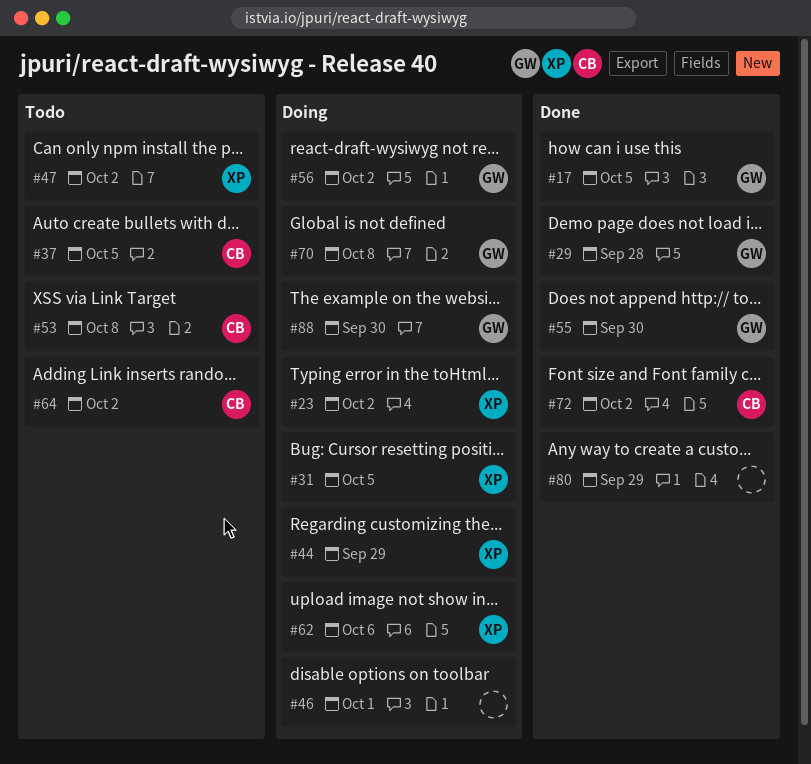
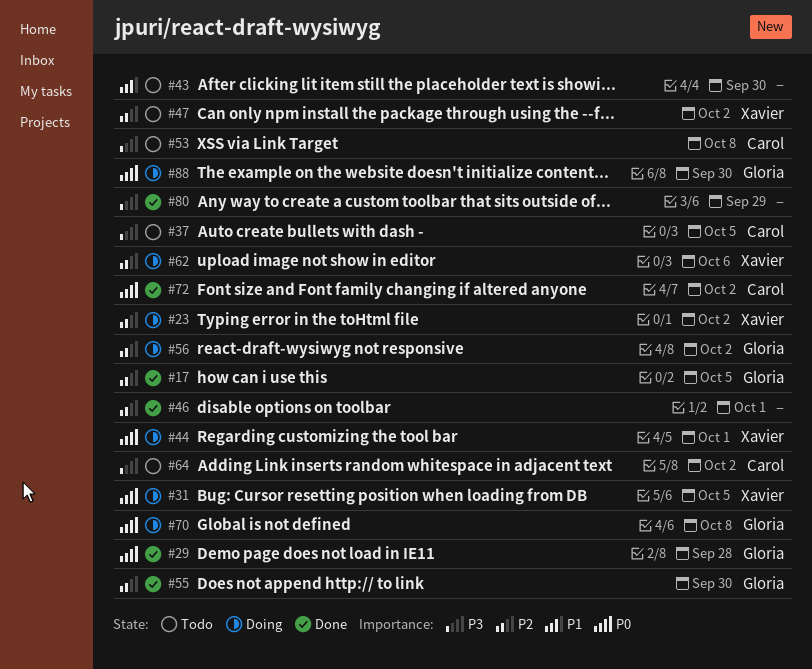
#43: none -> present
#44, due: Sep 29 -> Oct 1
#46, status: Doing -> Done

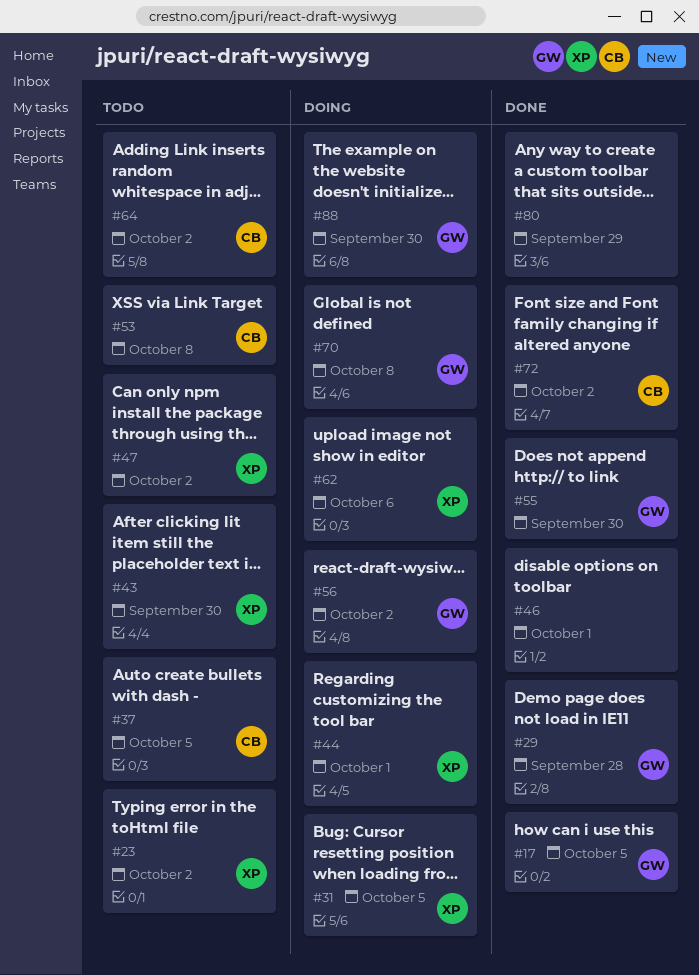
#23, status: Doing -> Todo
#43, owner: none -> Xavier

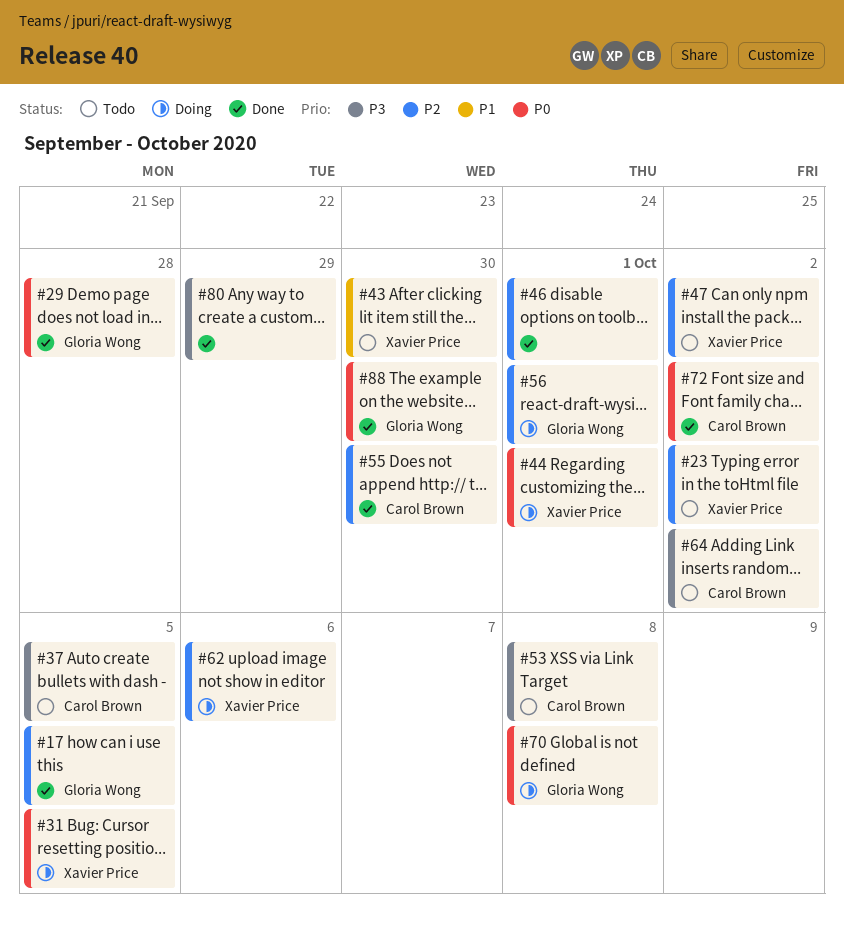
#55, owner: Gloria Wong -> Carol Brown
#56, due: Oct 2 -> Oct 1
#88, status: Doing -> Done

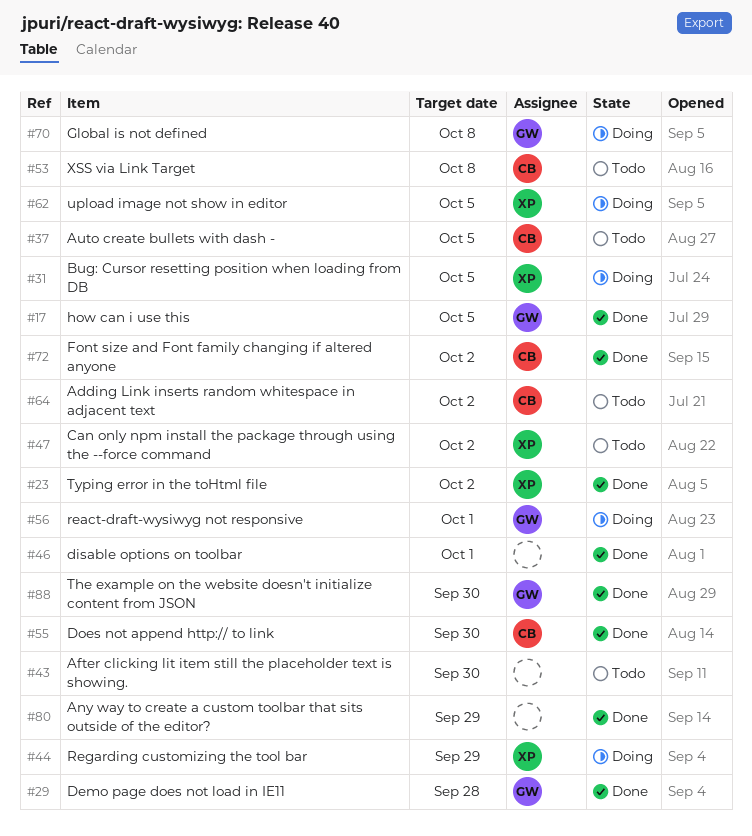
#23, status: Todo -> Done
#43, owner: Xavier Price -> none
#44, due: Oct 1 -> Sep 29
#62, due: Oct 6 -> Oct 5

